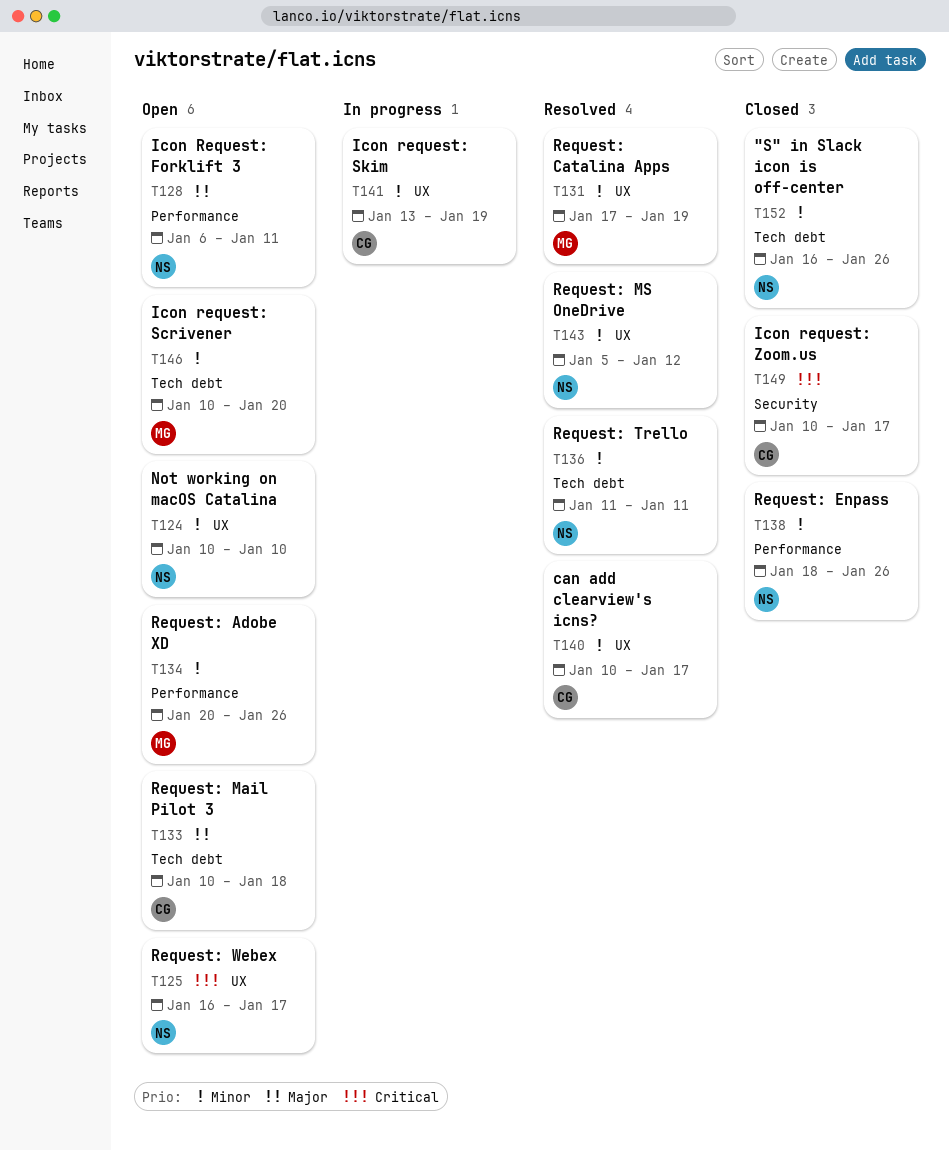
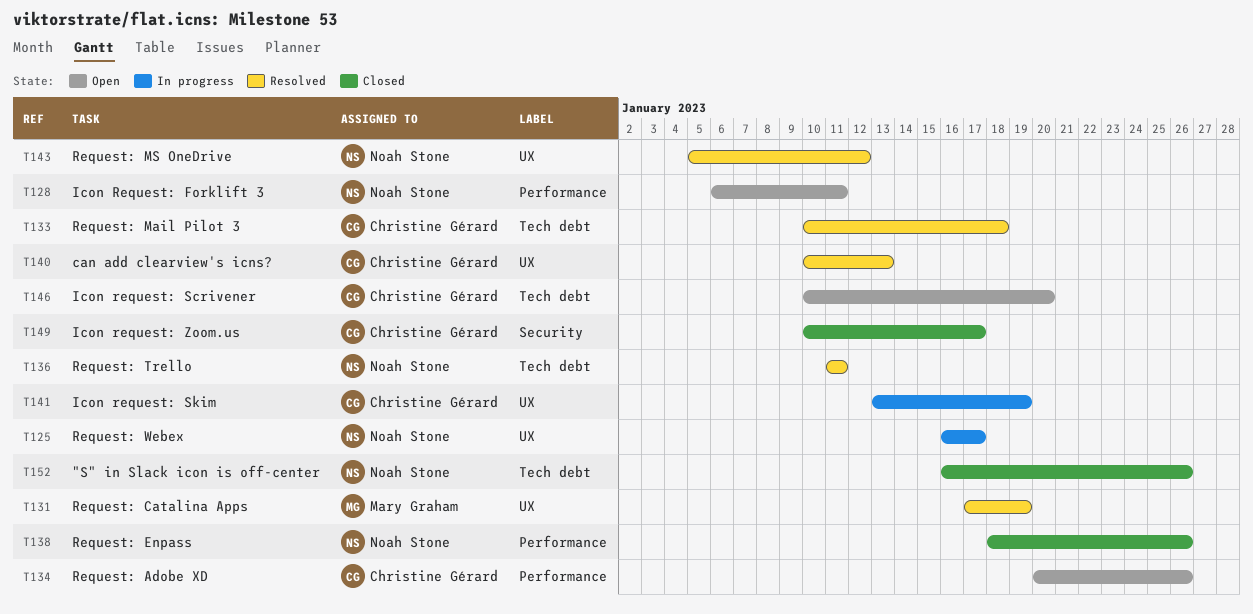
T124: present -> none
T125, status: Open -> In progress
T133, status: Open -> Resolved
T134, owner: Mary Graham -> Christine Gérard
T140, due: Jan 17 -> Jan 13
T146, owner: Mary Graham -> Christine Gérard

